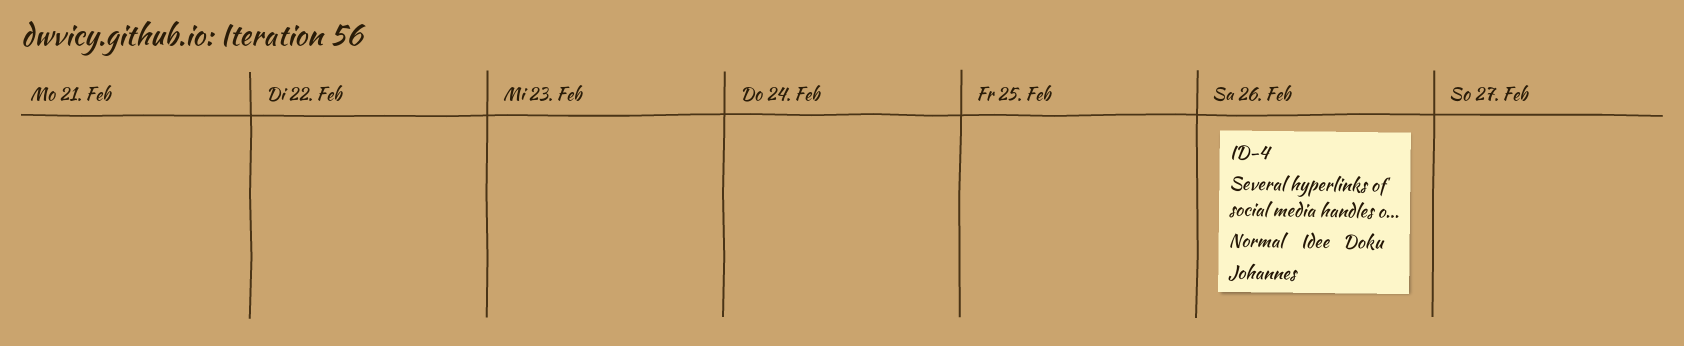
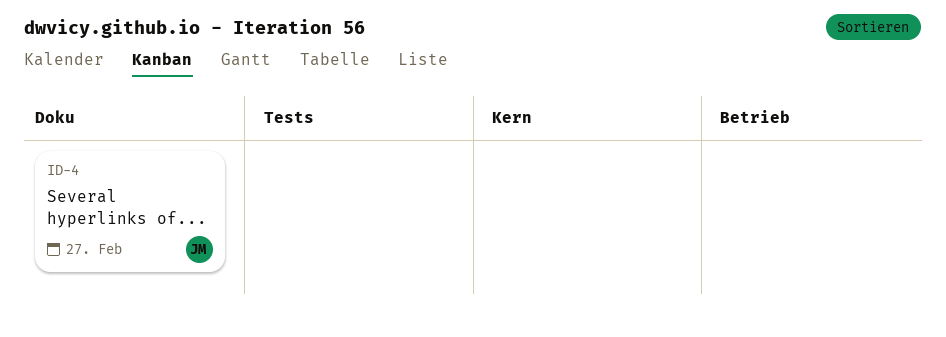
ID-4, due: Feb 26 -> Feb 27

